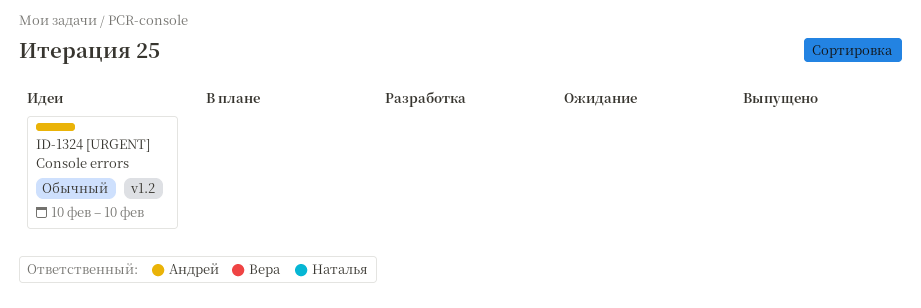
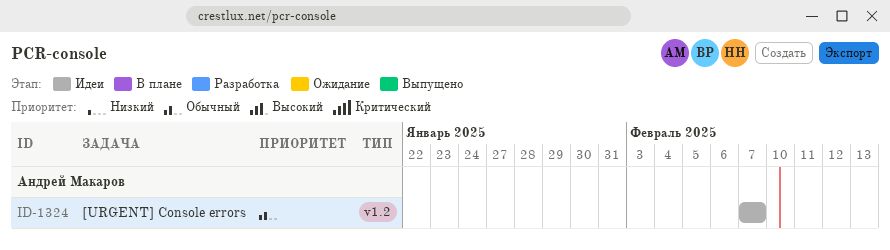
ID-1324, start: Feb 10 -> Feb 7
ID-1324, due: Feb 10 -> Feb 7

